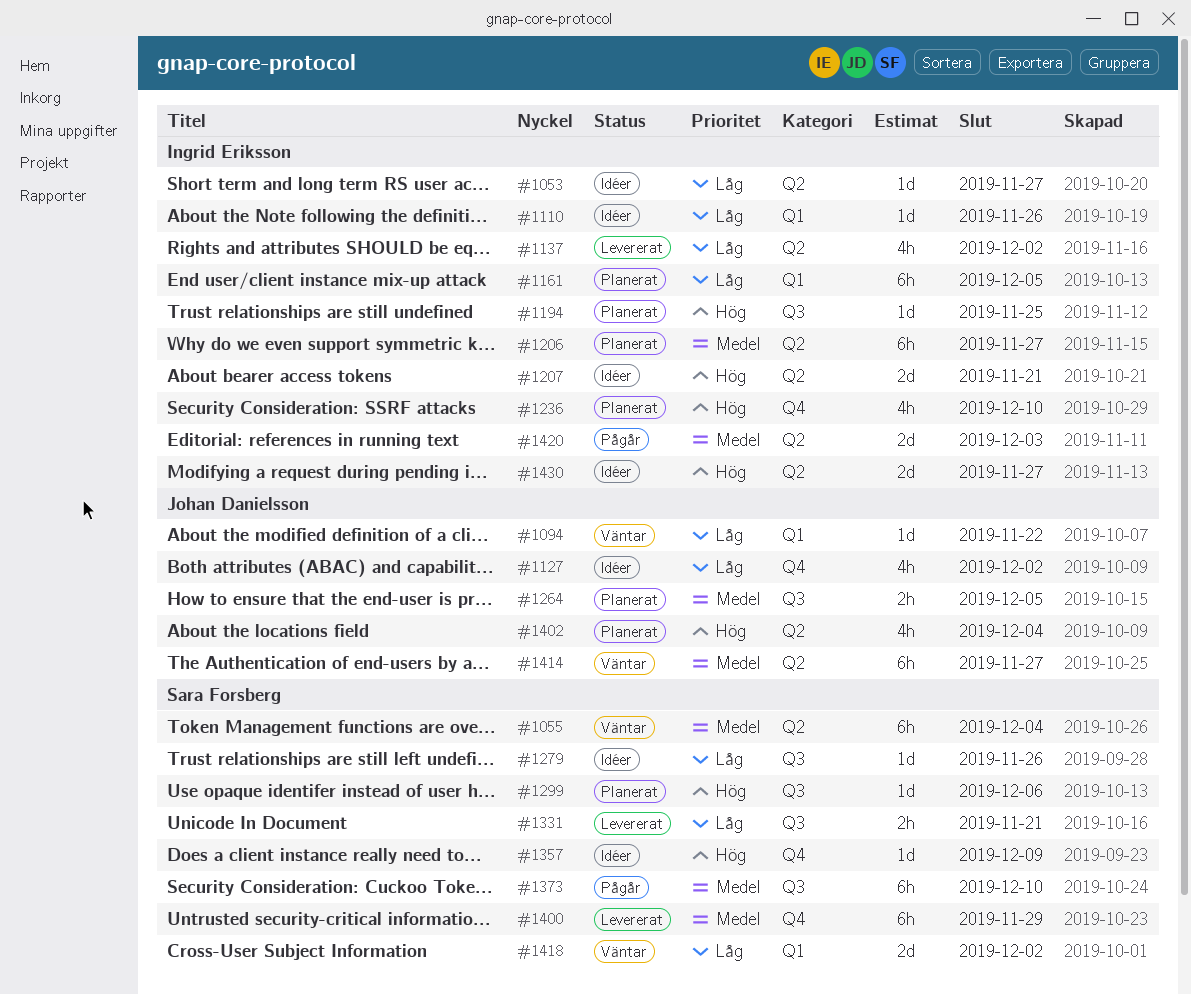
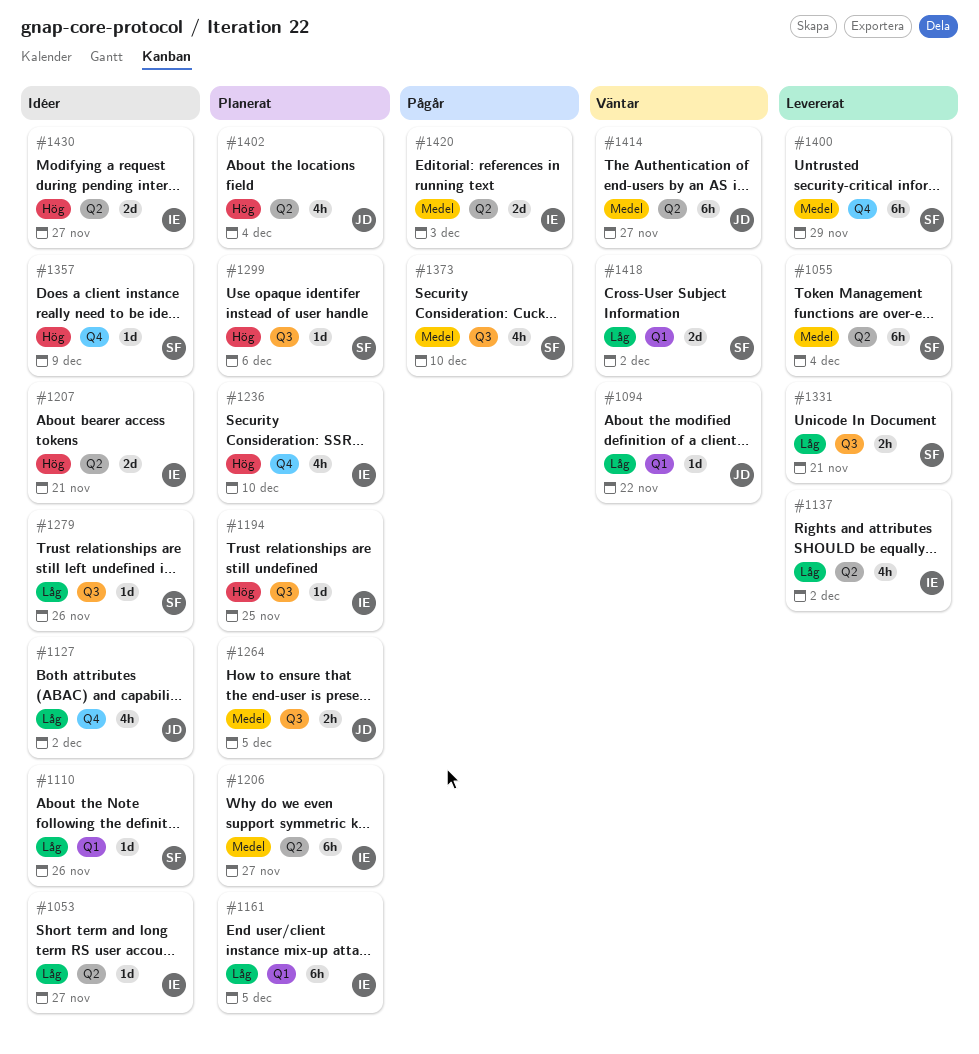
#1055, status: Väntar -> Levererat
#1110, owner: Ingrid Eriksson -> Sara Forsberg
#1373, estimate: 6h -> 4h

